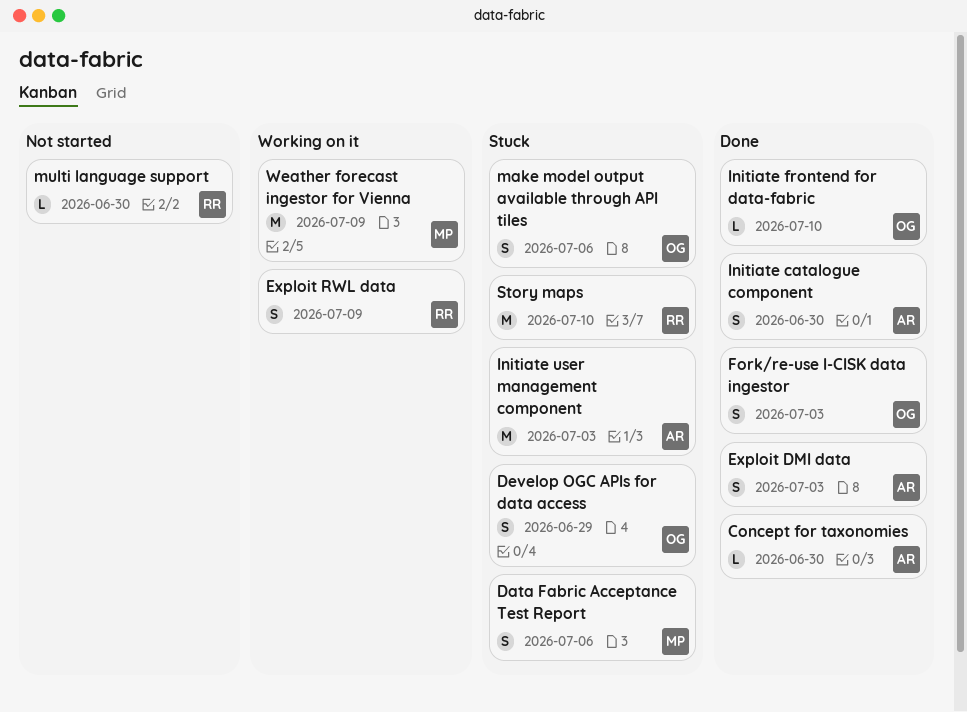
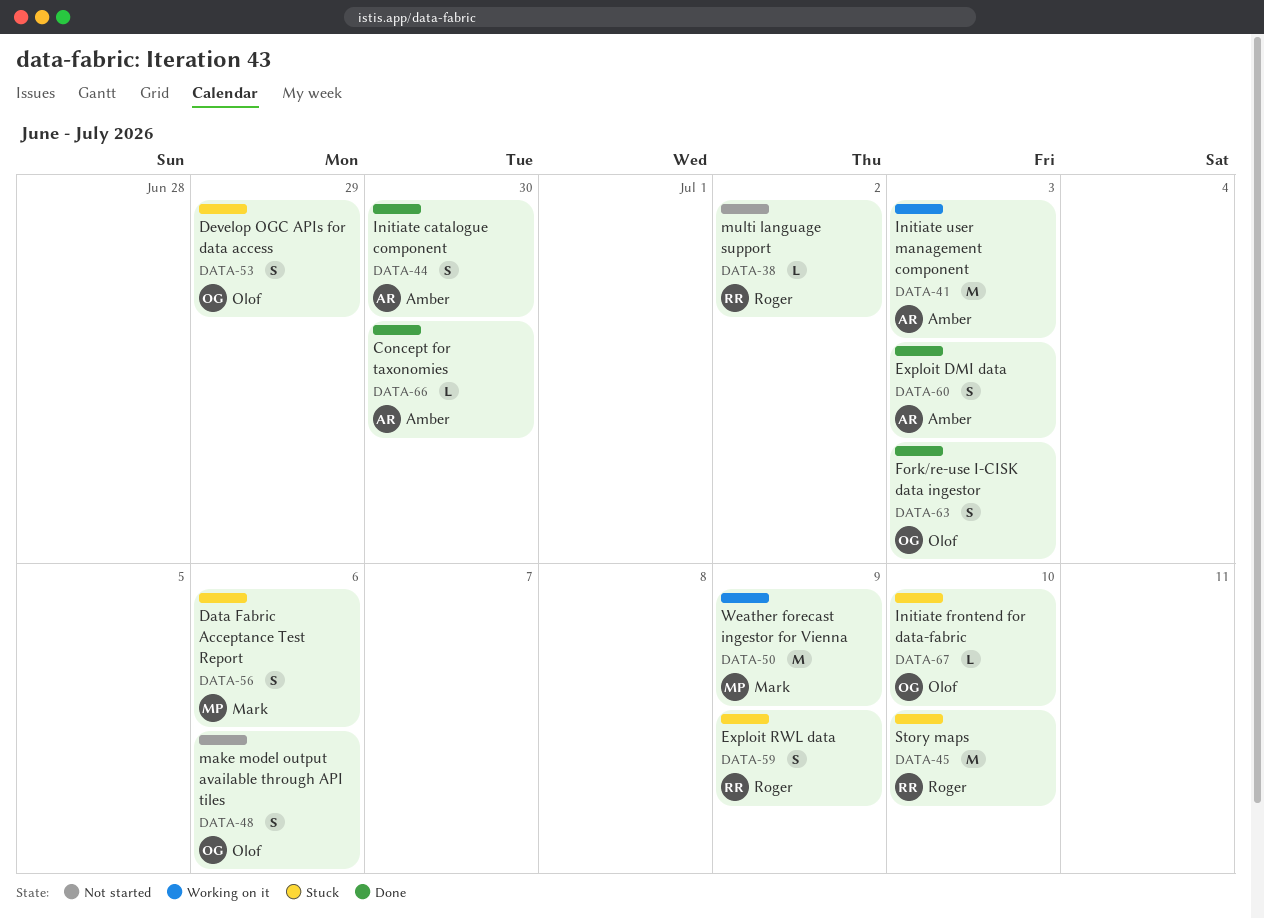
Exploit RWL data, status: Working on it -> Stuck
Initiate frontend for data-fabric, status: Done -> Stuck
Initiate user management component, status: Stuck -> Working on it
make model output available through API tiles, status: Stuck -> Not started
multi language support, due: Jun 30 -> Jul 2

